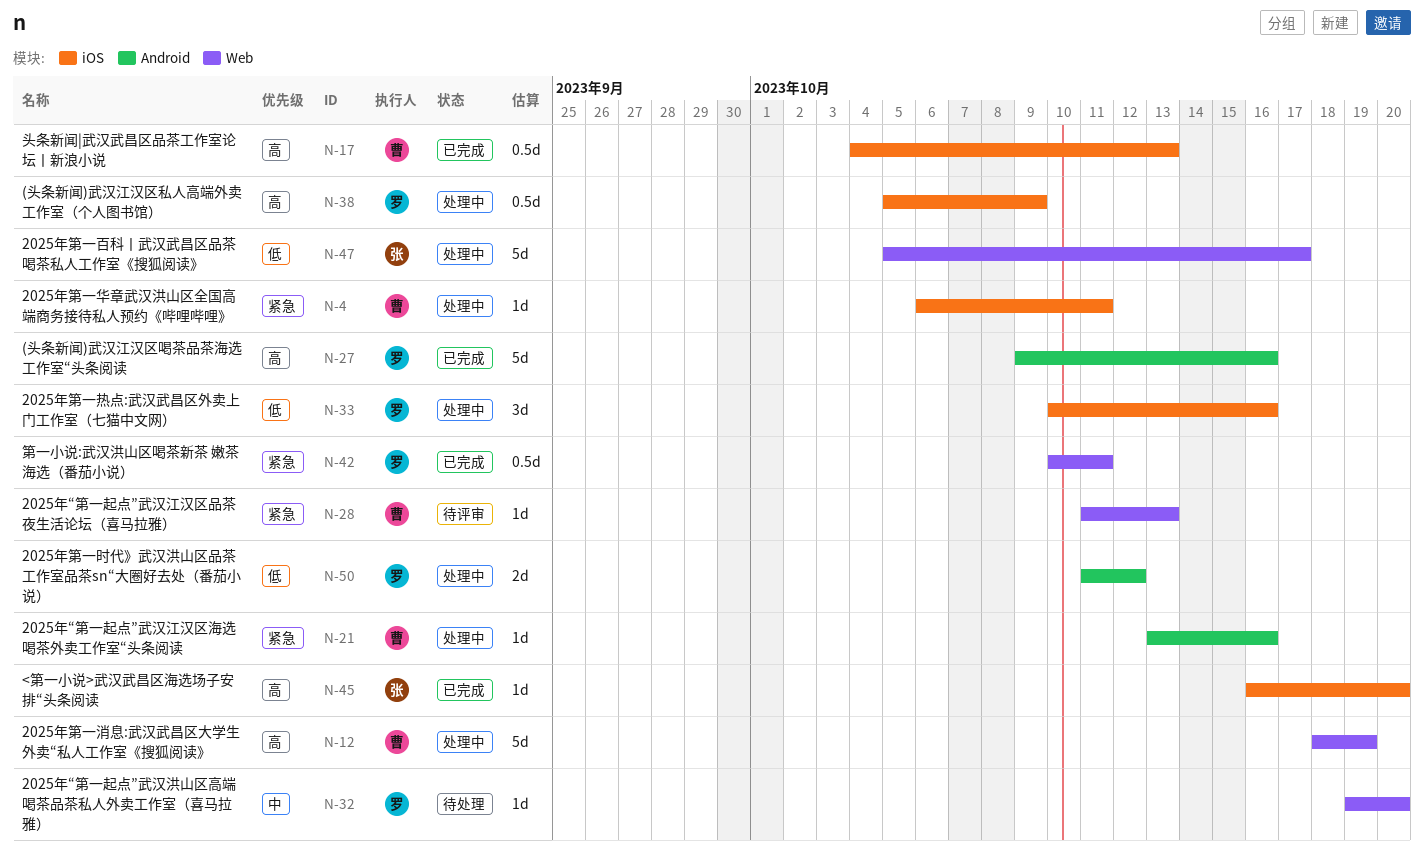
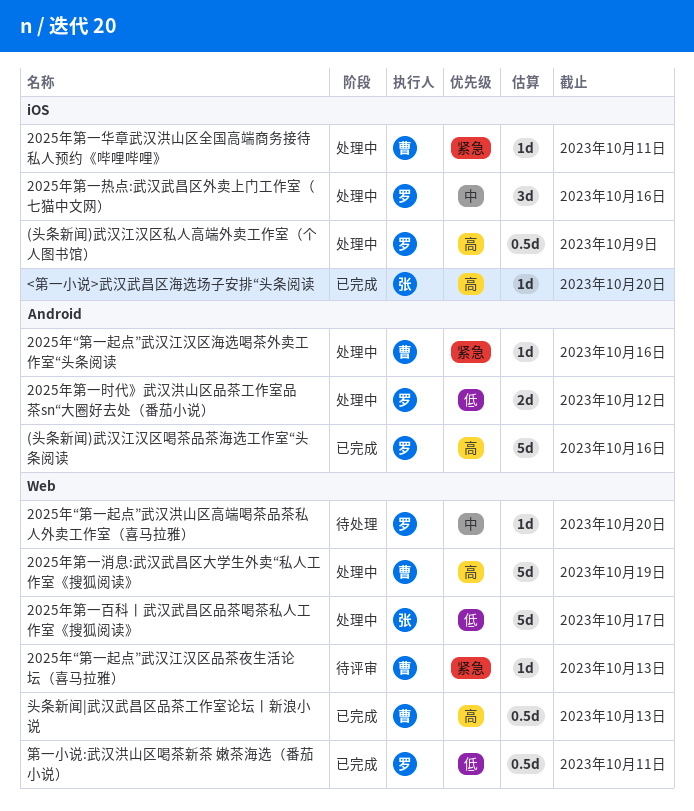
2025年第一热点:武汉武昌区外卖上门工作室（七猫中文网）, priority: 低 -> 中
头条新闻|武汉武昌区品茶工作室论坛丨新浪小说, label: iOS -> Web
第一小说:武汉洪山区喝茶新茶 嫩茶海选（番茄小说）, priority: 紧急 -> 低

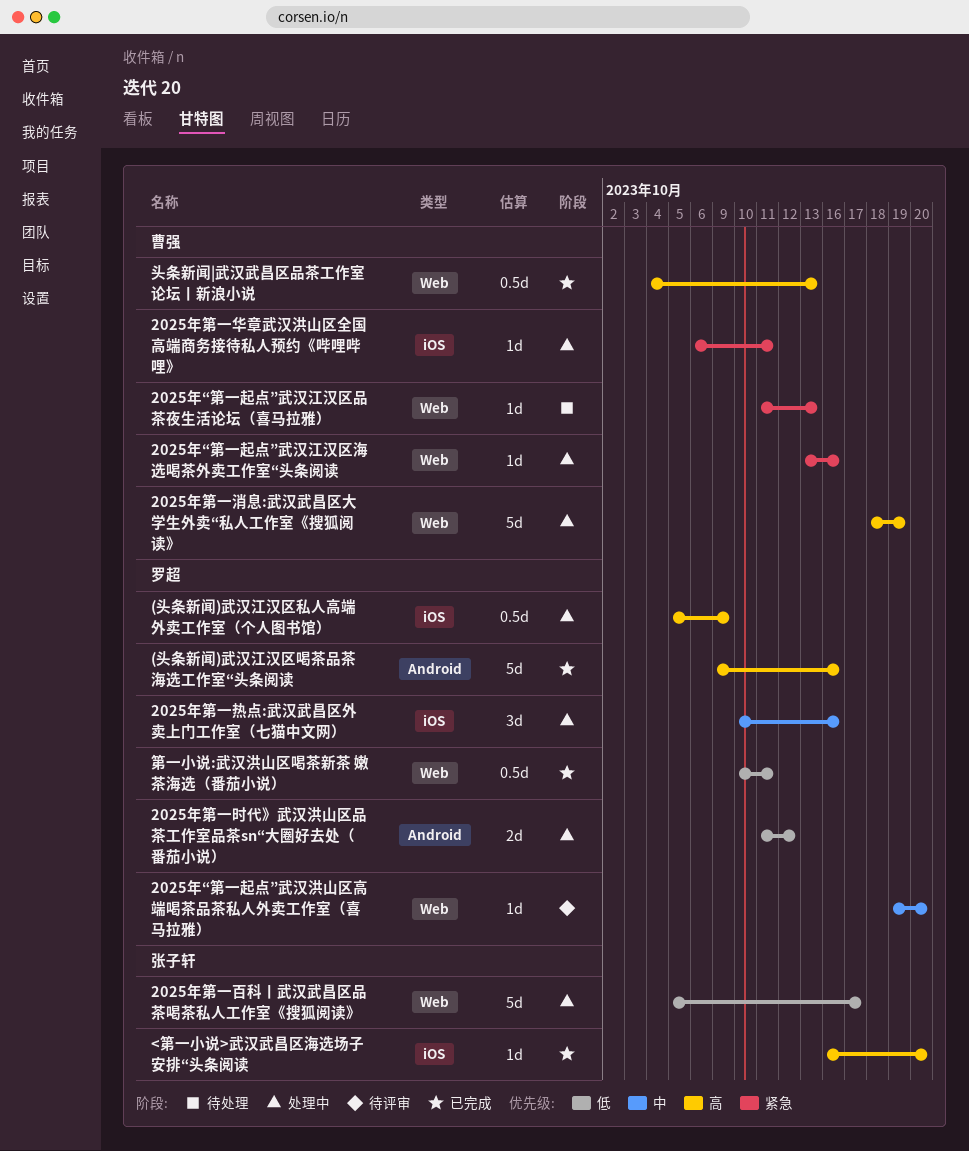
2025年“第一起点”武汉江汉区品茶夜生活论坛（喜马拉雅）, status: 待评审 -> 待处理
2025年“第一起点”武汉江汉区海选喝茶外卖工作室“头条阅读, label: Android -> Web
2025年“第一起点”武汉洪山区高端喝茶品茶私人外卖工作室（喜马拉雅）, status: 待处理 -> 待评审

